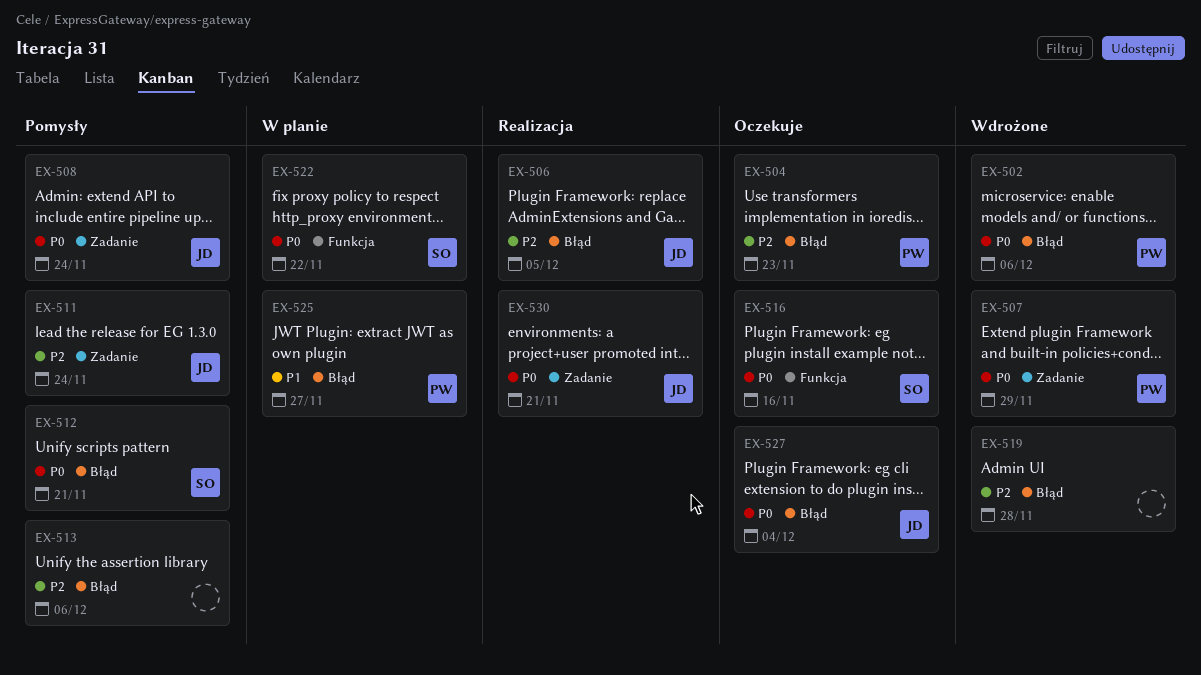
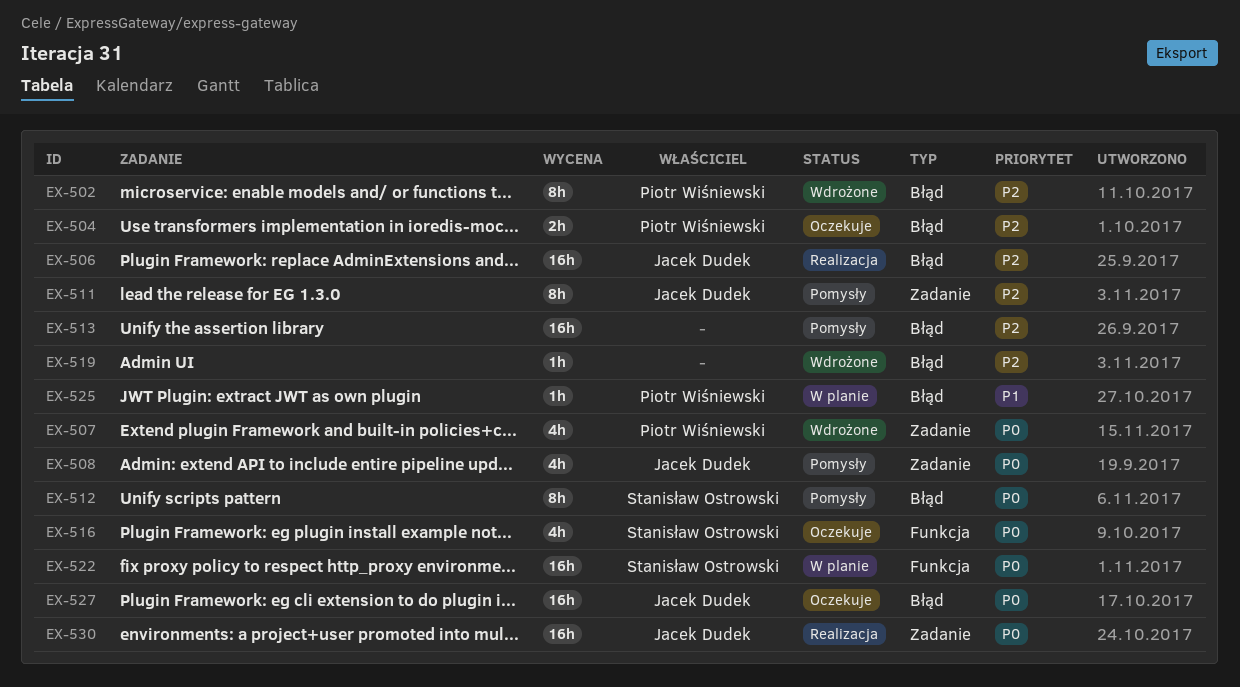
EX-502, priority: P0 -> P2

